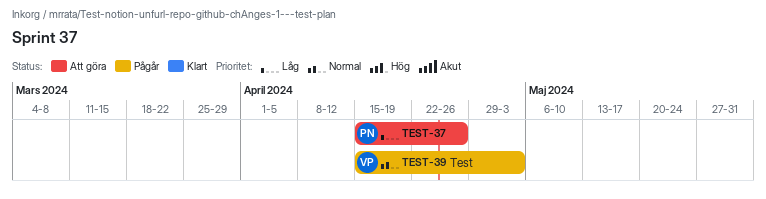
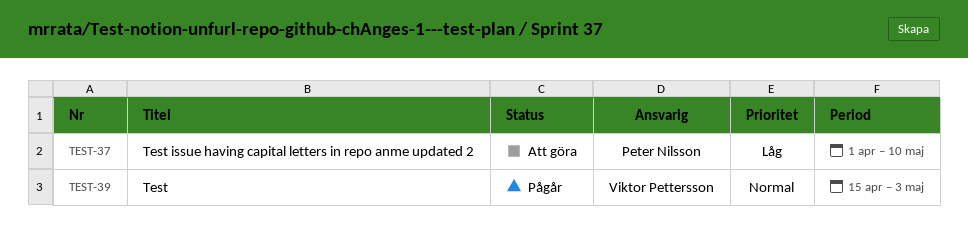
TEST-37, start: Apr 15 -> Apr 1
TEST-37, due: Apr 26 -> May 10

